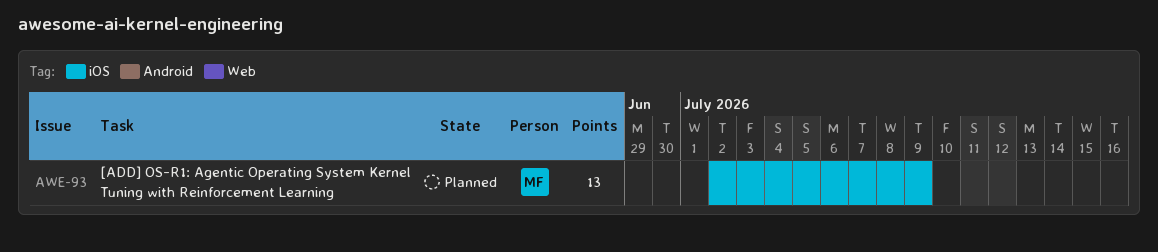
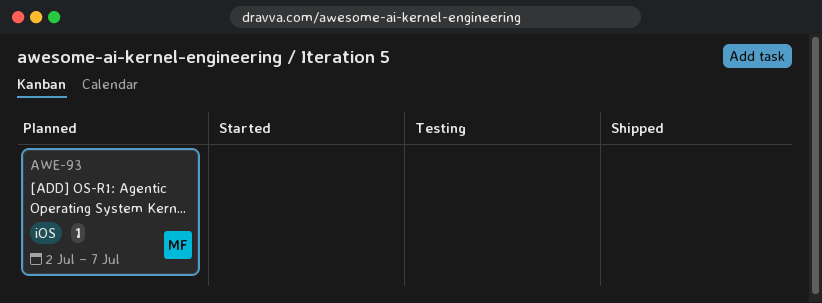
AWE-93, estimate: 13 -> 1
AWE-93, due: Jul 9 -> Jul 7

